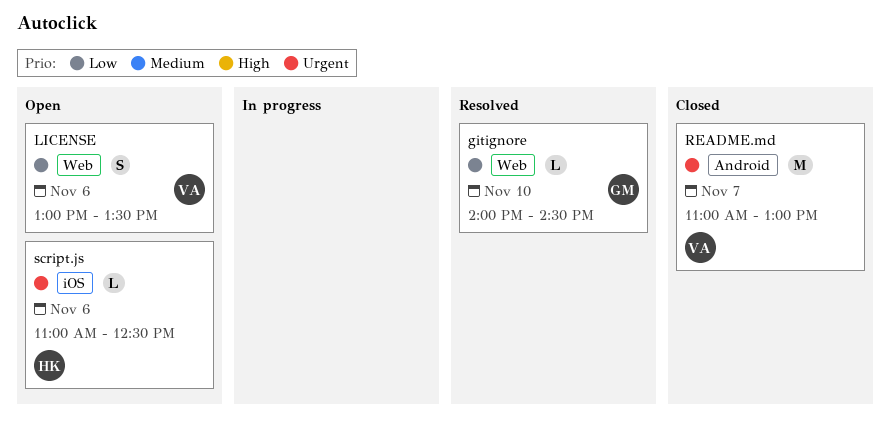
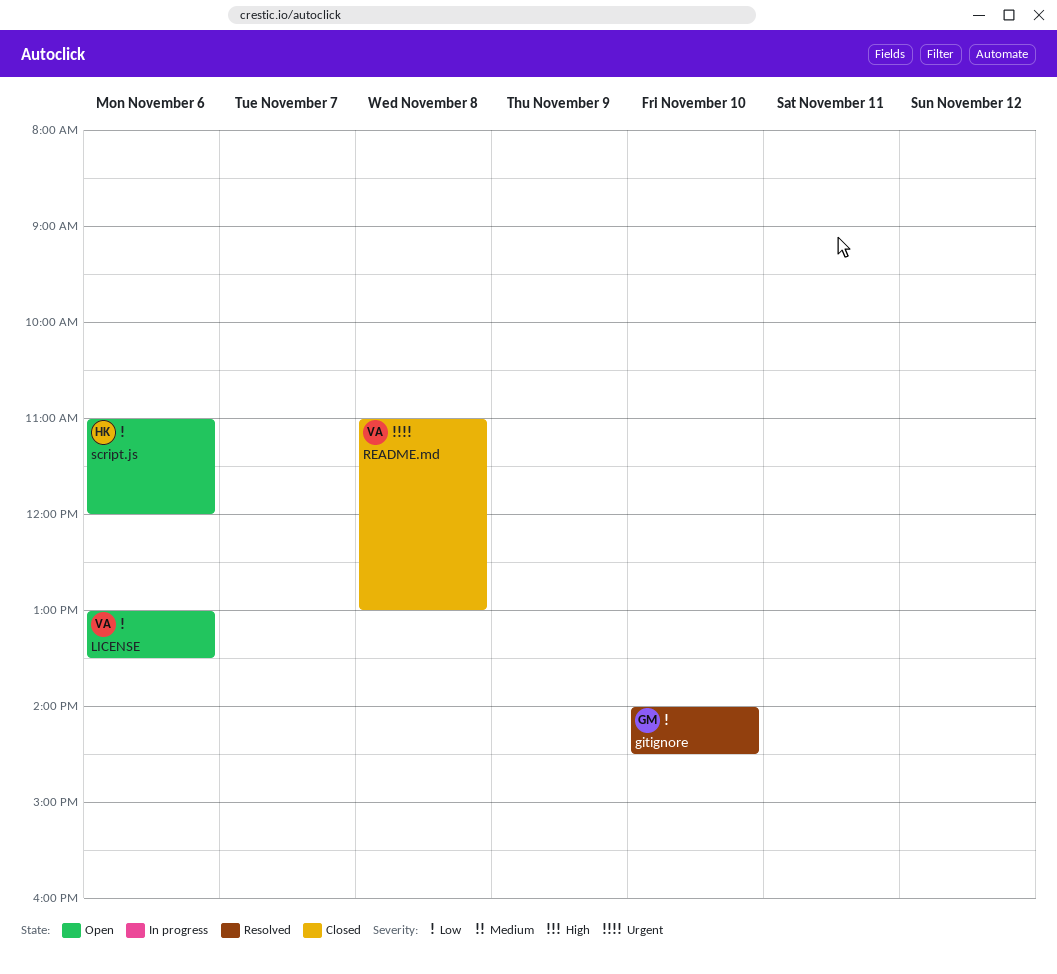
README.md, day: Nov 7 -> Nov 8
script.js, priority: Urgent -> Low
script.js, ends: 12:30 -> 12:00

